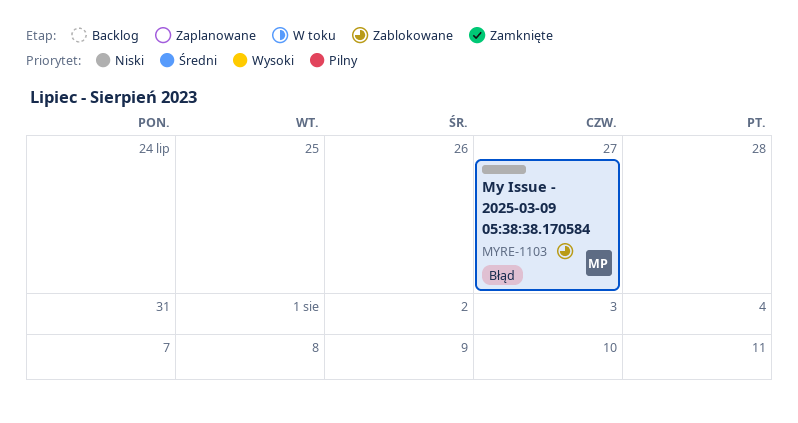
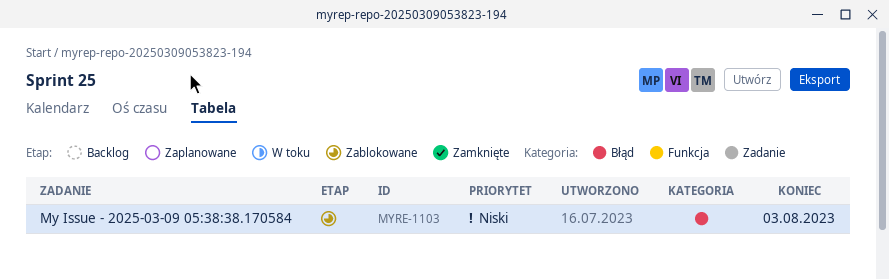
MYRE-1103, due: Jul 27 -> Aug 3

